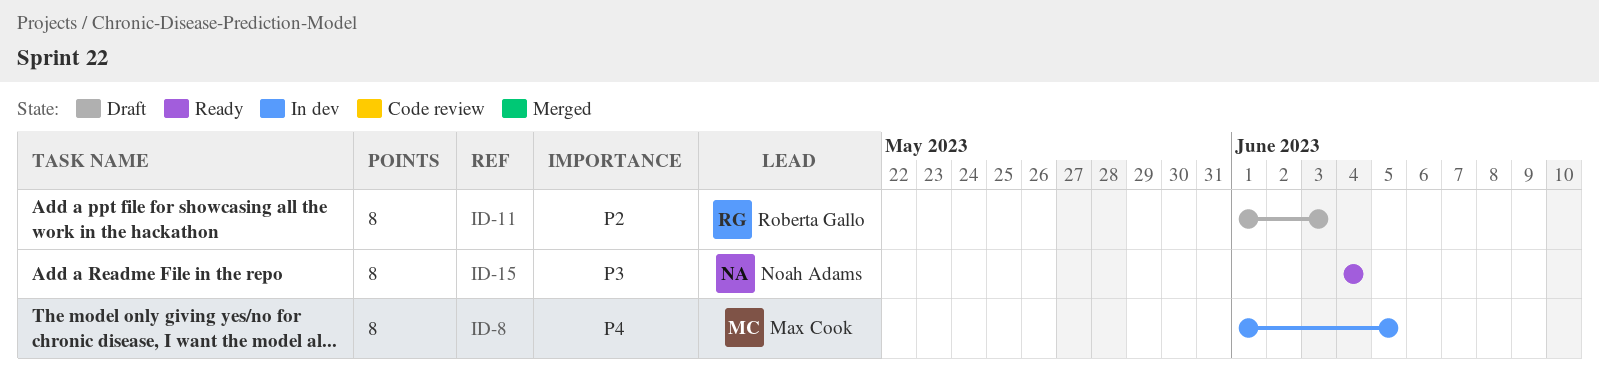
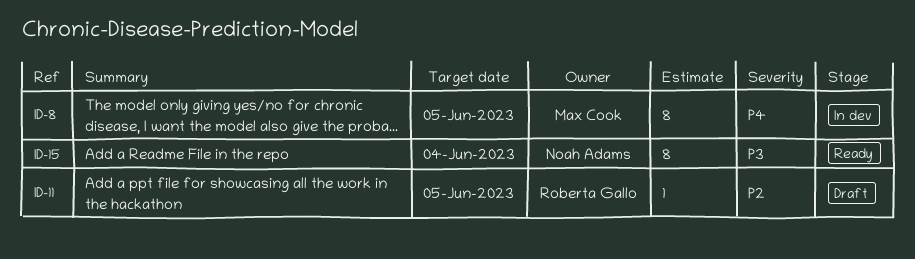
ID-11, estimate: 8 -> 1
ID-11, due: Jun 3 -> Jun 5

